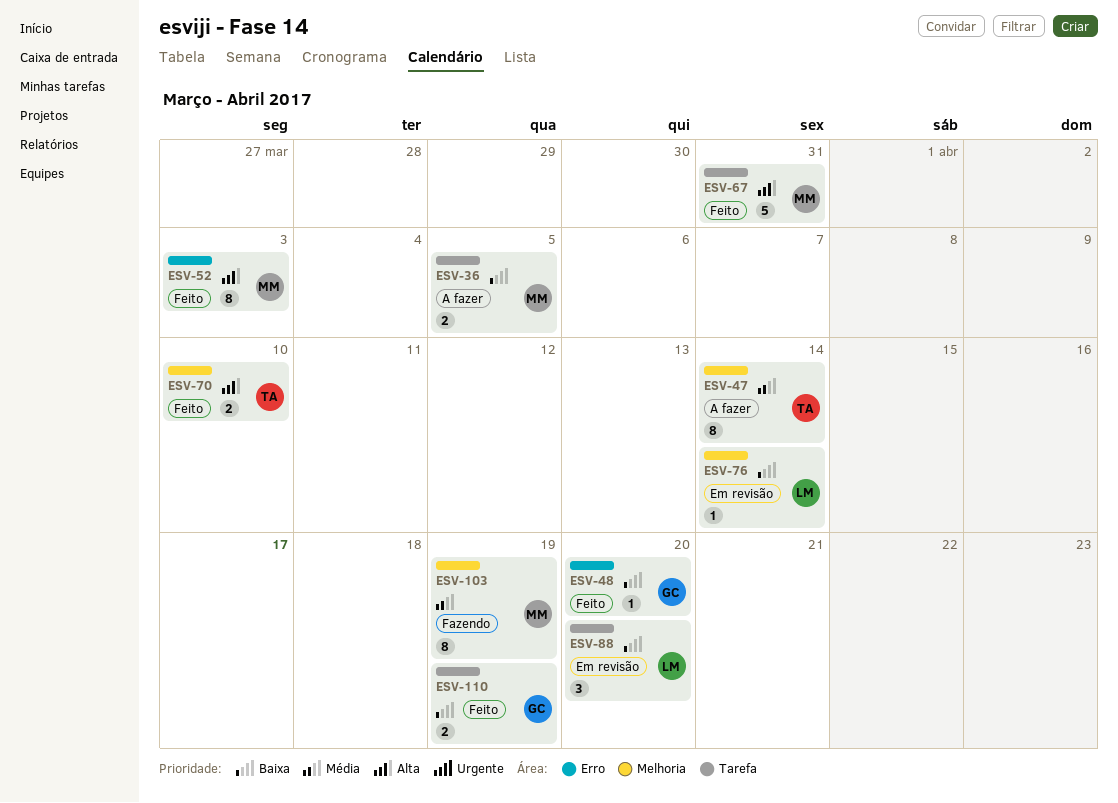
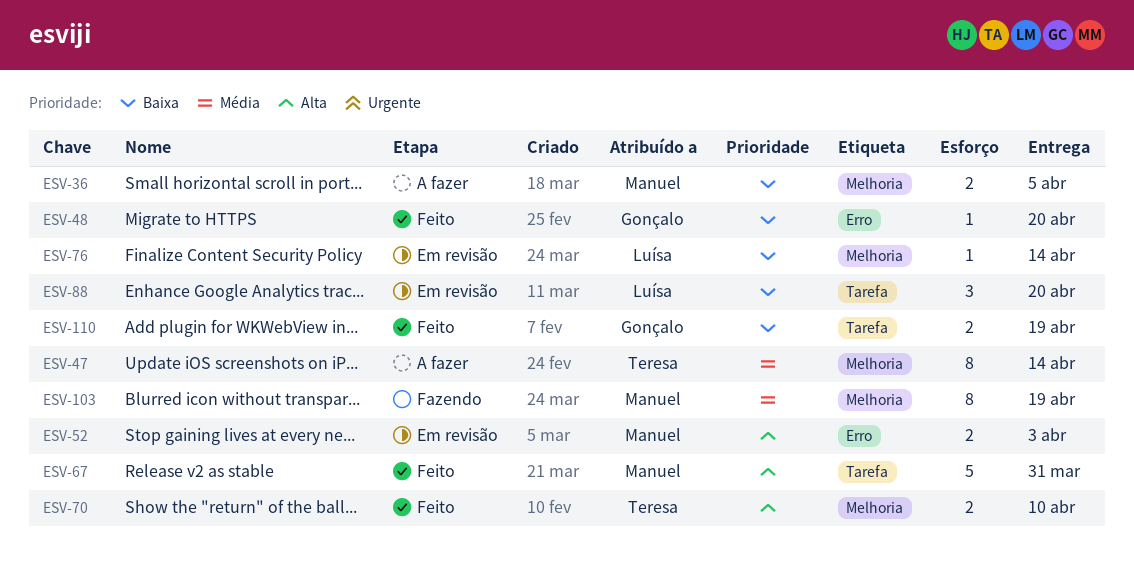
ESV-36, label: Tarefa -> Melhoria
ESV-52, status: Feito -> Em revisão
ESV-52, estimate: 8 -> 2

